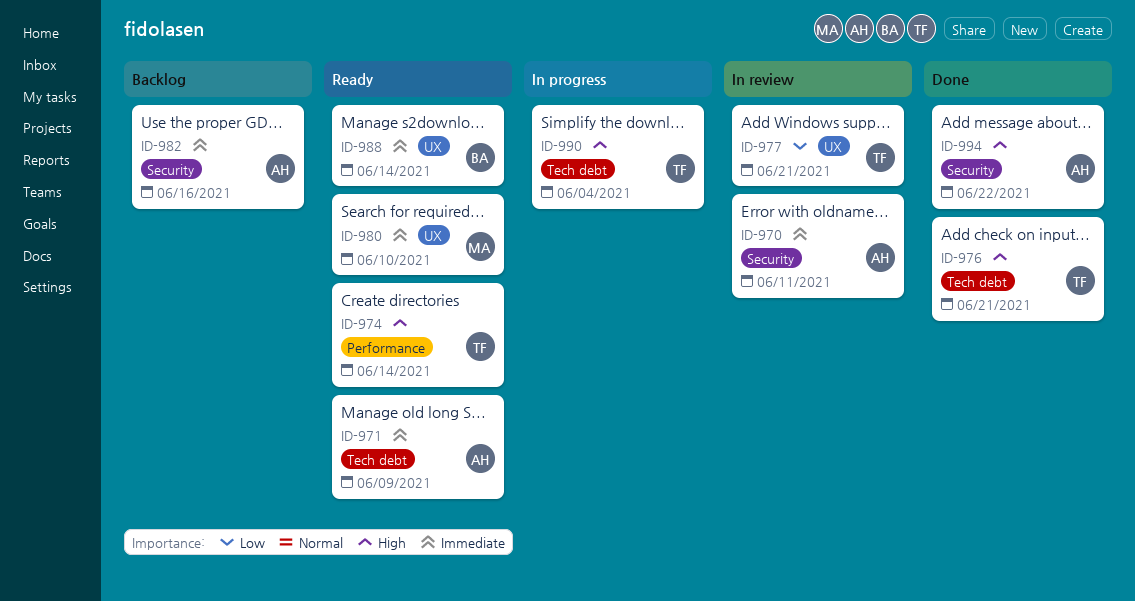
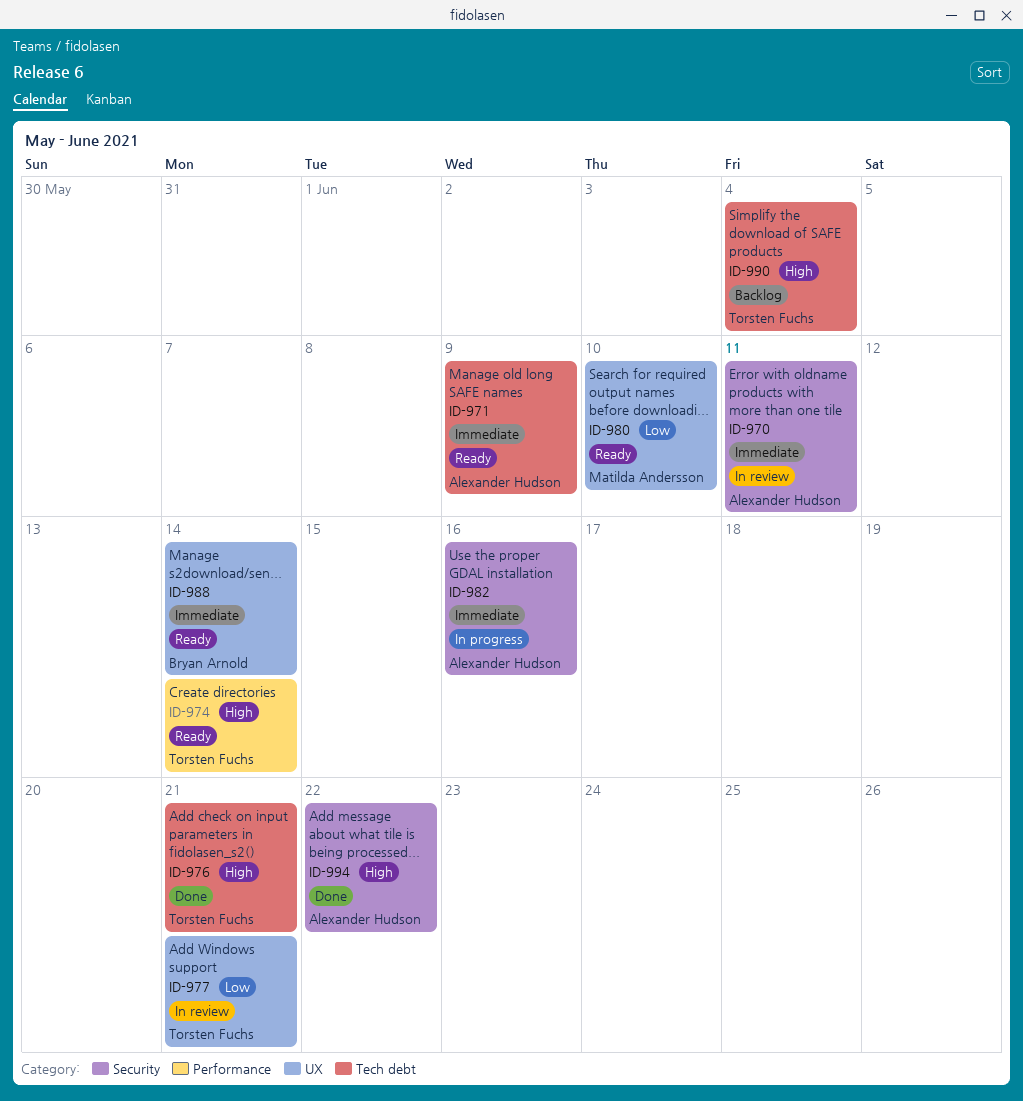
ID-980, priority: Immediate -> Low
ID-982, status: Backlog -> In progress
ID-990, status: In progress -> Backlog

